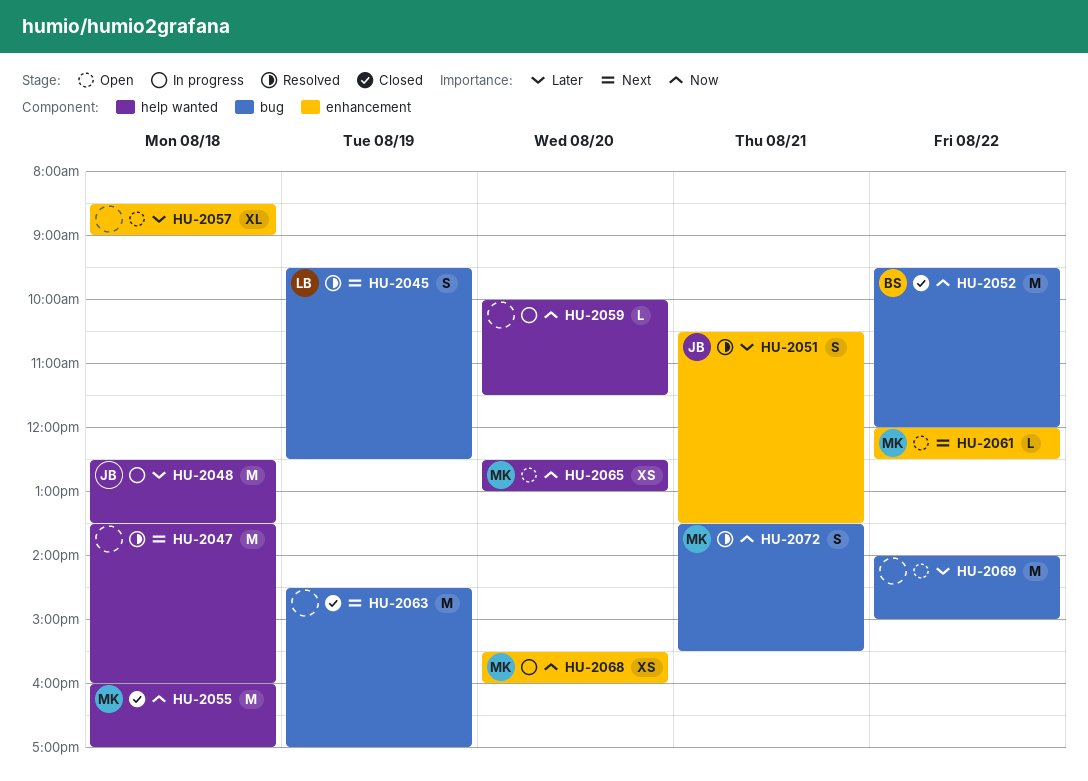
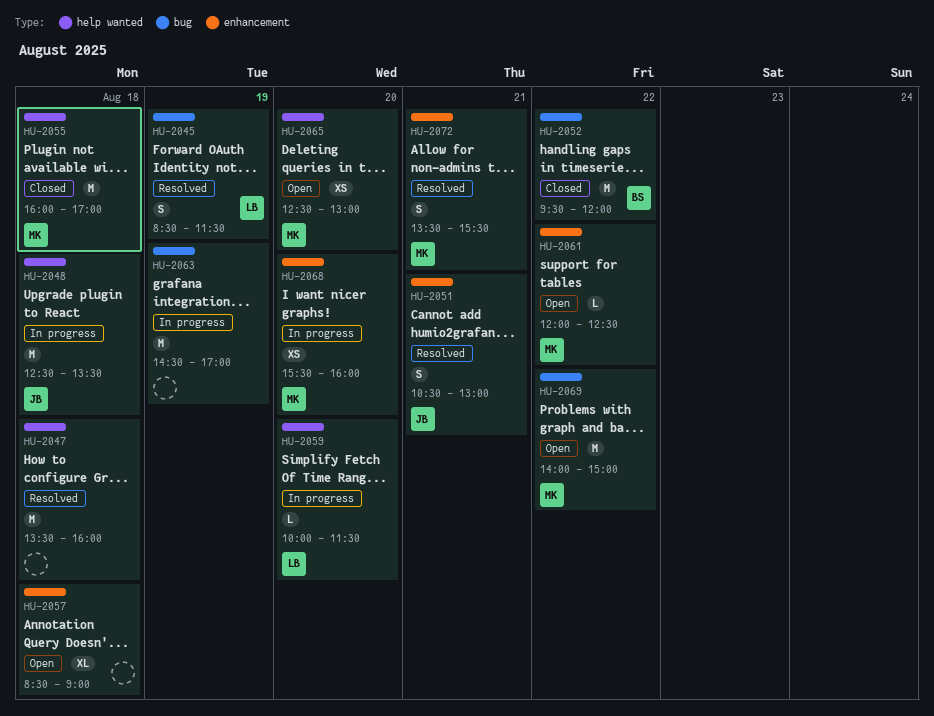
HU-2045, begins: 09:30 -> 08:30
HU-2045, ends: 12:30 -> 11:30
HU-2051, ends: 13:30 -> 13:00
HU-2059, owner: none -> LB
HU-2063, status: Closed -> In progress
HU-2069, owner: none -> MK
HU-2072, label: bug -> enhancement

